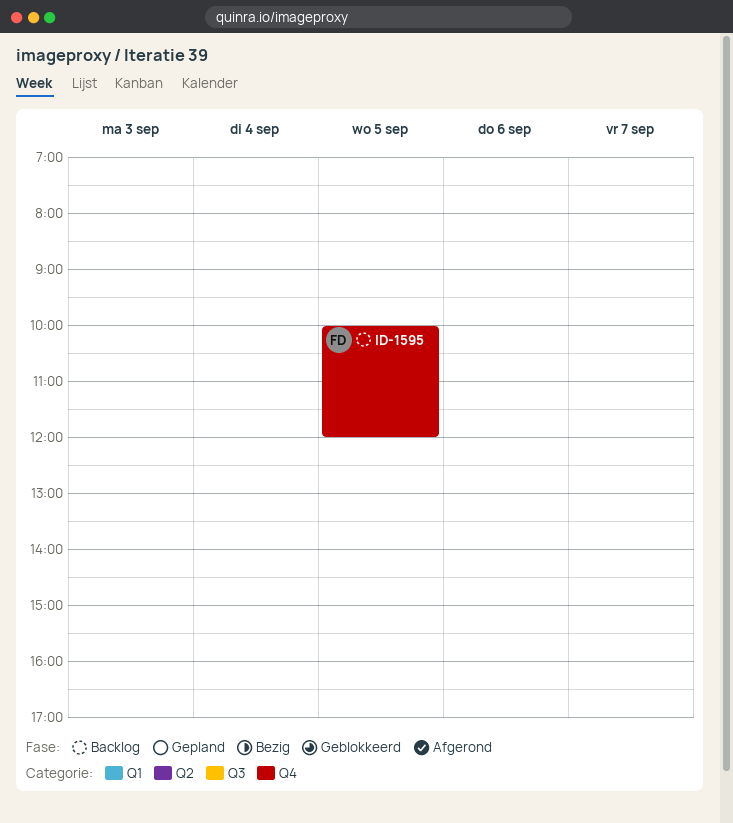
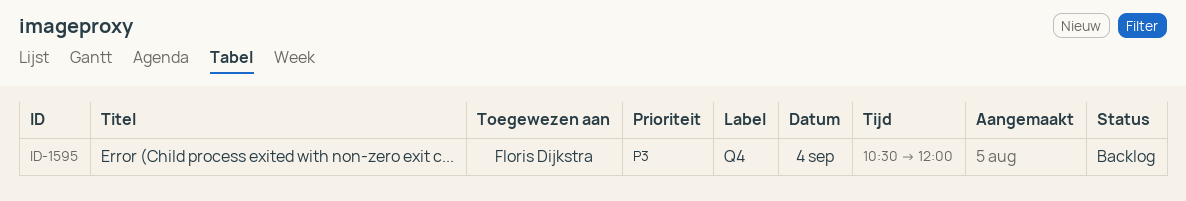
ID-1595, day: Sep 5 -> Sep 4
ID-1595, begins: 10:00 -> 10:30

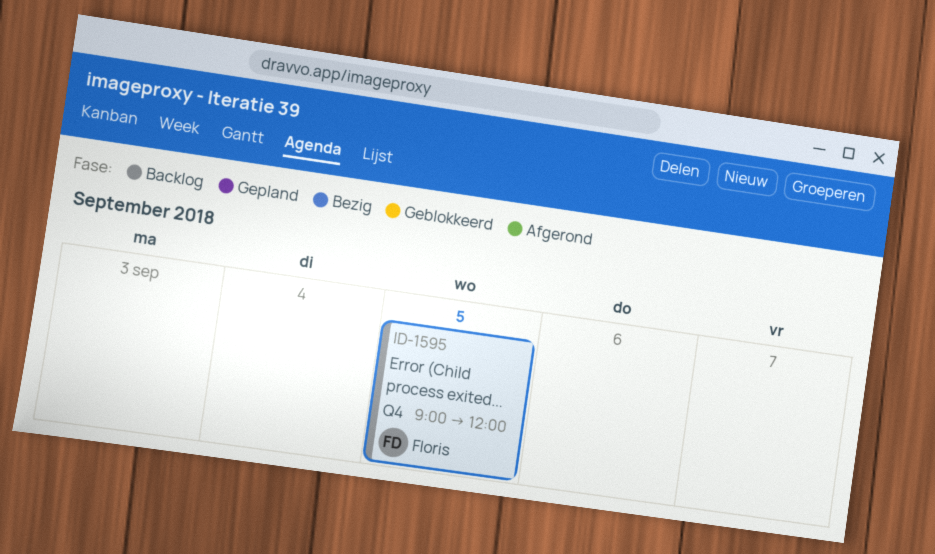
ID-1595, day: Sep 4 -> Sep 5
ID-1595, begins: 10:30 -> 09:00

